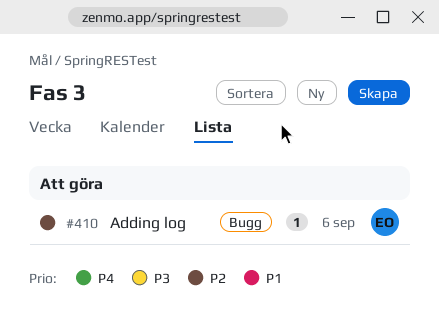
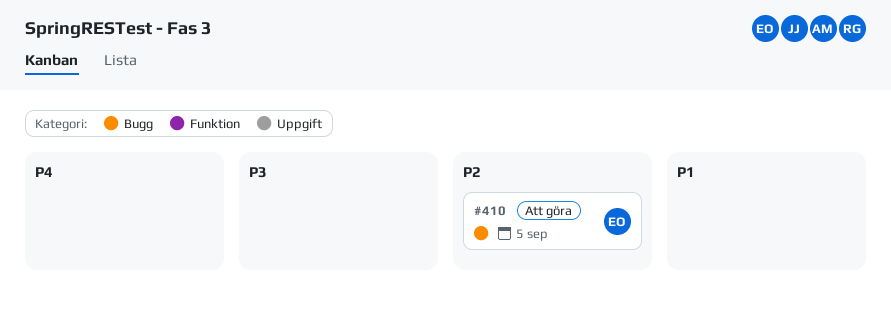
#410, due: Sep 6 -> Sep 5

